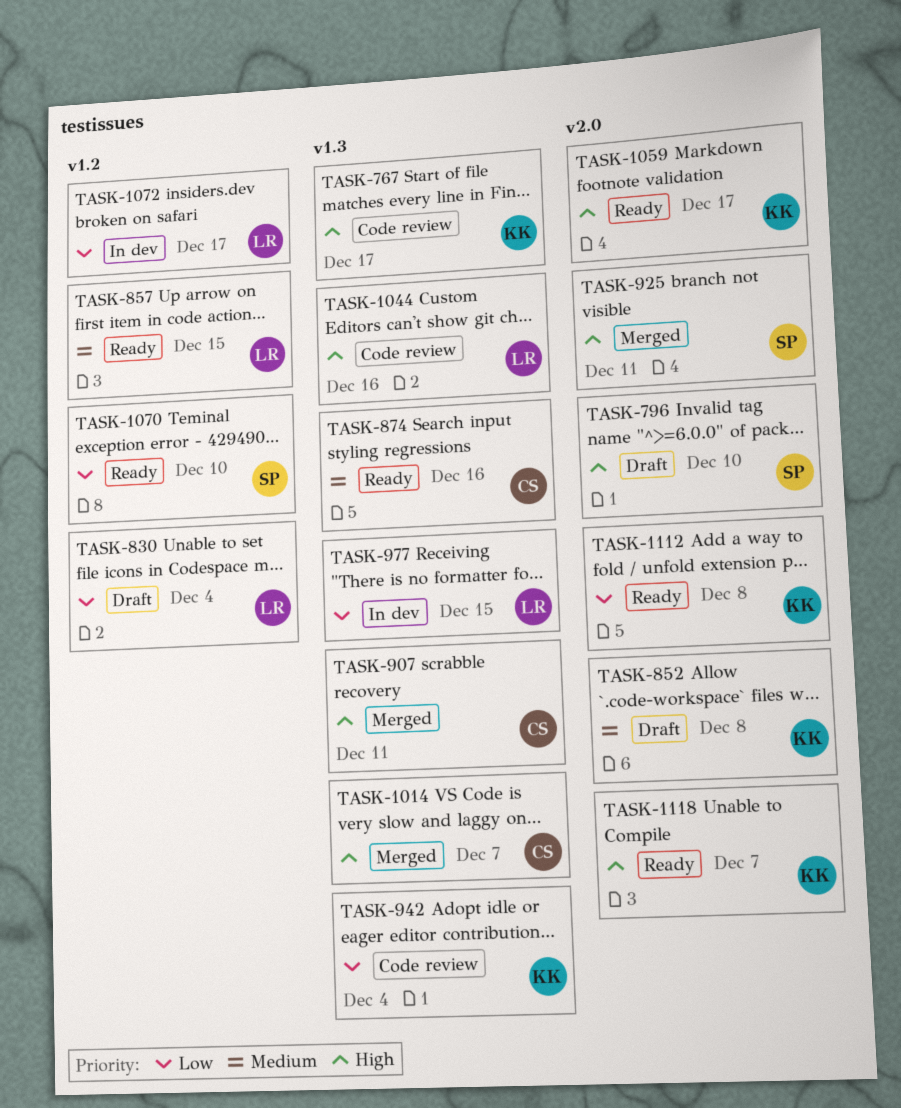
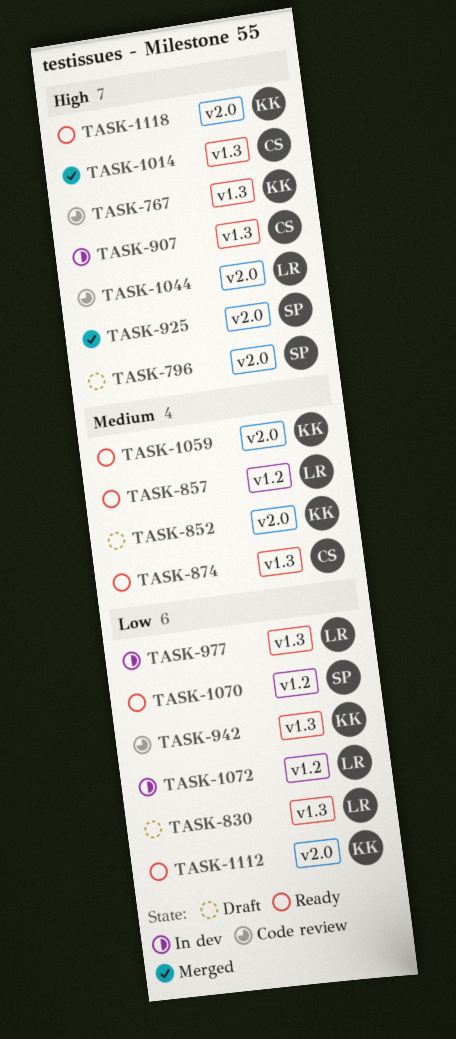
TASK-830, label: v1.2 -> v1.3
TASK-907, status: Merged -> In dev
TASK-1044, label: v1.3 -> v2.0
TASK-1059, priority: High -> Medium

